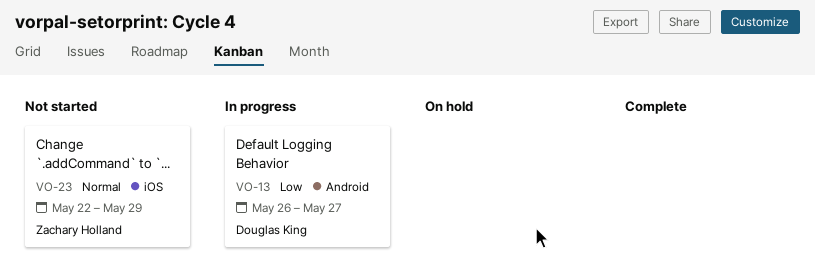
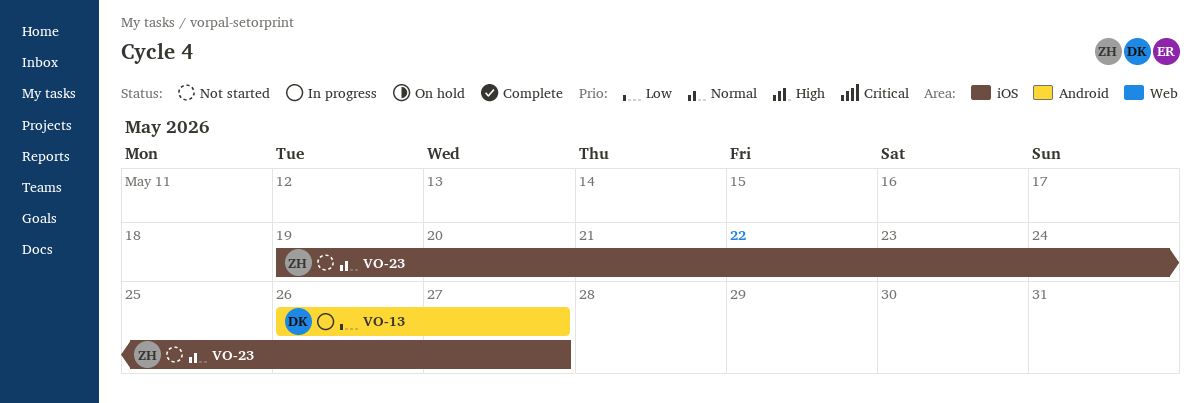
VO-23, start: May 22 -> May 19
VO-23, due: May 29 -> May 27

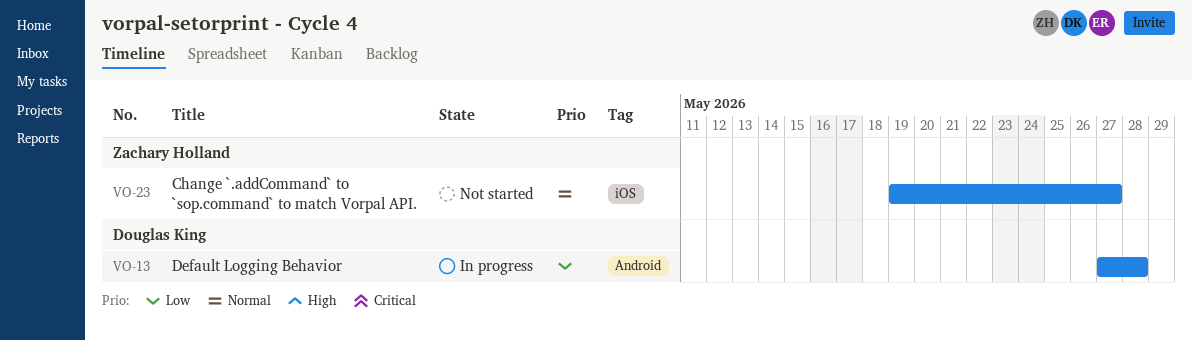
VO-13, start: May 26 -> May 27
VO-13, due: May 27 -> May 28

